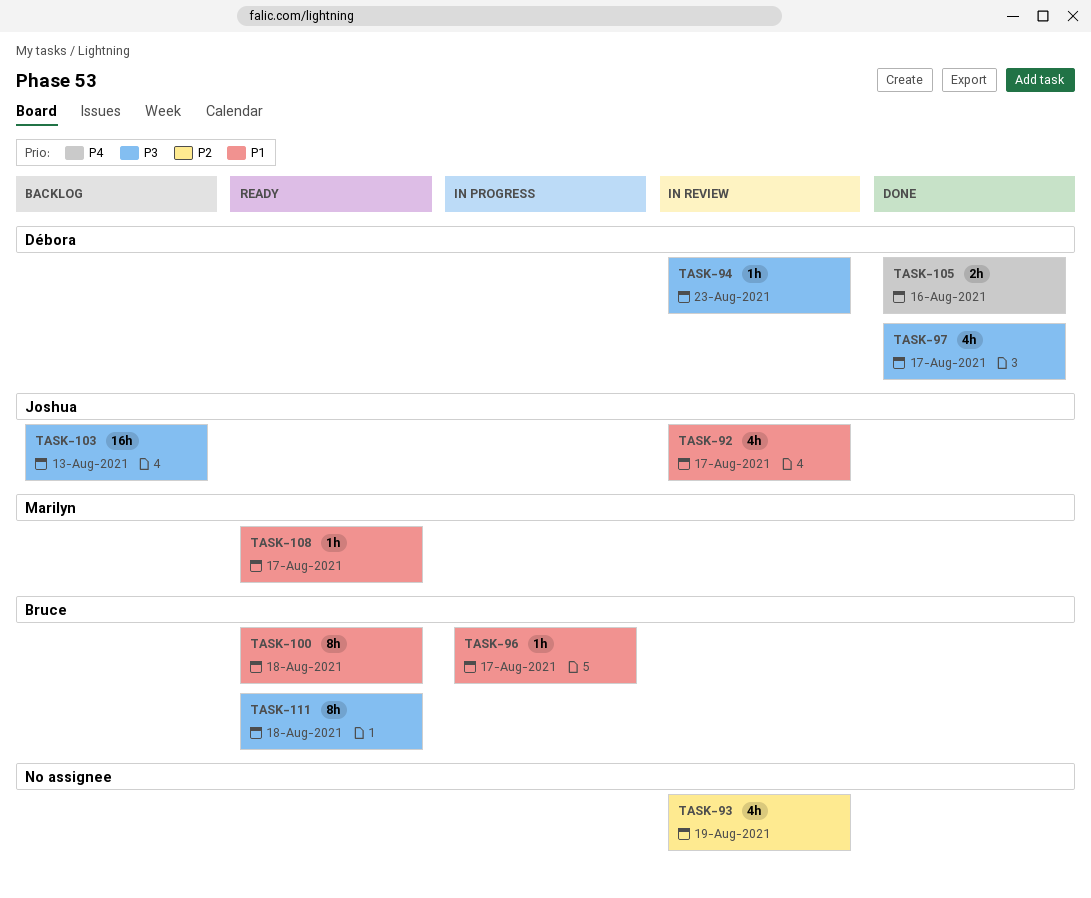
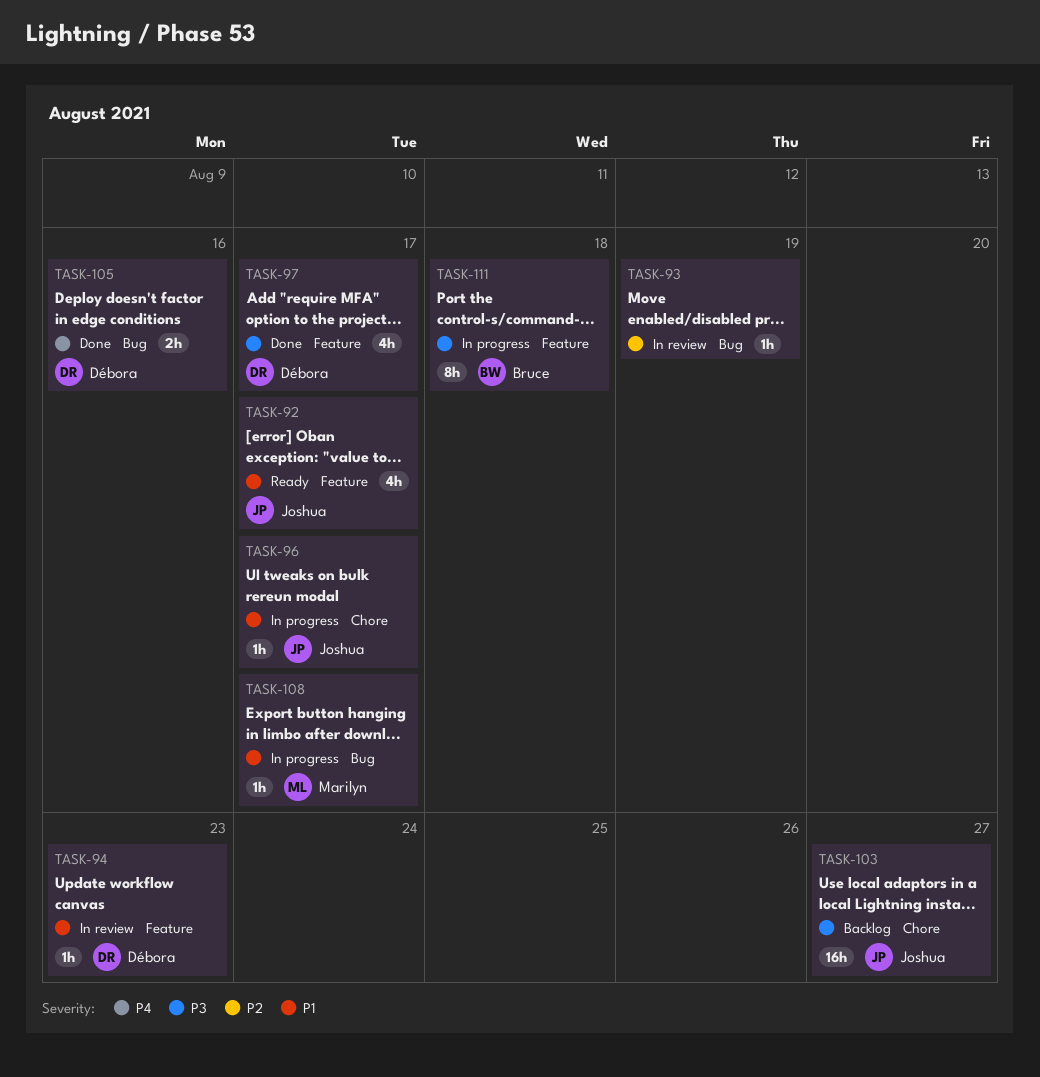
TASK-92, status: In review -> Ready
TASK-93, estimate: 4h -> 1h
TASK-94, priority: P3 -> P1
TASK-96, owner: Bruce -> Joshua
TASK-100: present -> none
TASK-103, due: Aug 13 -> Aug 27
TASK-108, status: Ready -> In progress
TASK-111, status: Ready -> In progress

